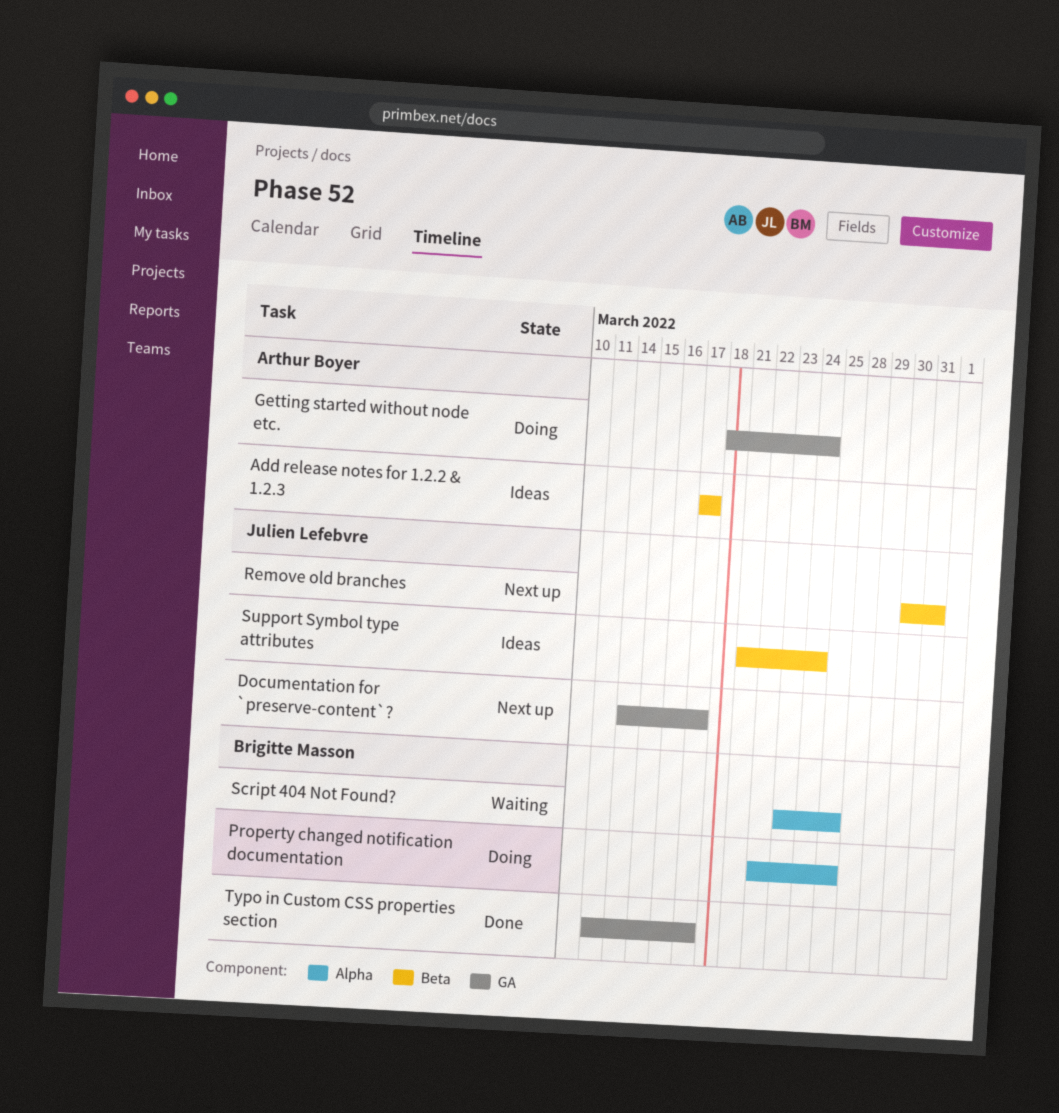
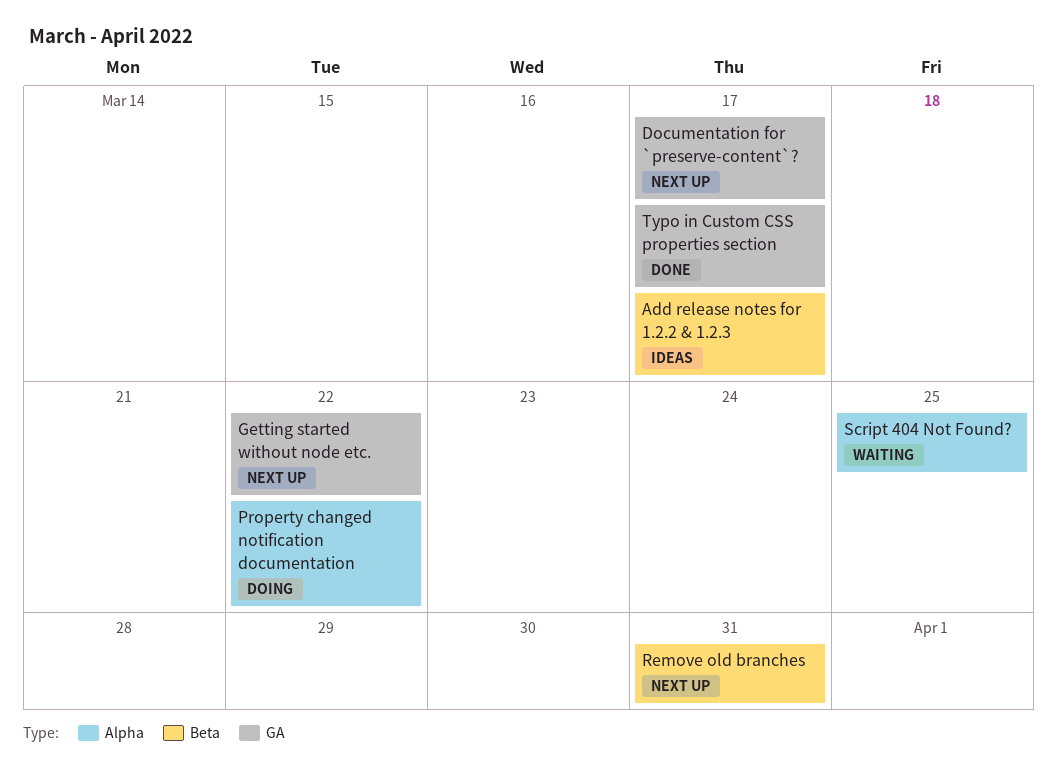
Getting started without node etc., status: Doing -> Next up
Getting started without node etc., due: Mar 24 -> Mar 22
Property changed notification documentation, due: Mar 25 -> Mar 22
Support Symbol type attributes: present -> none

